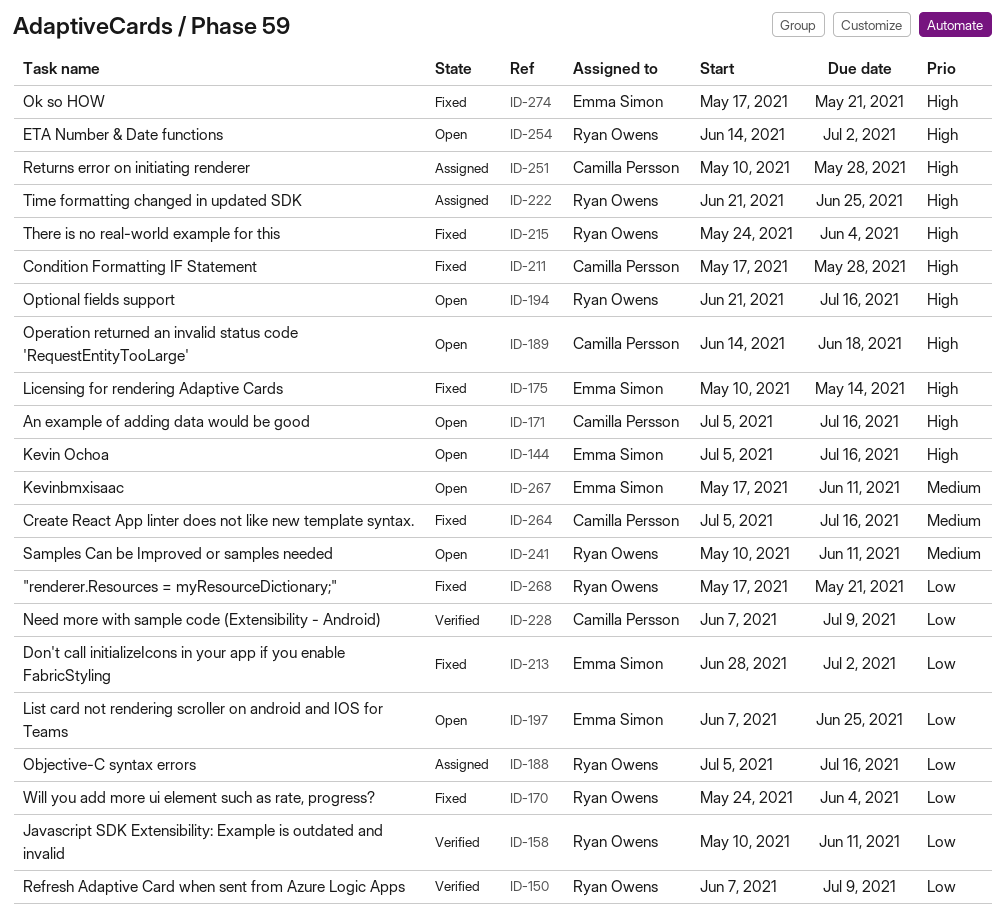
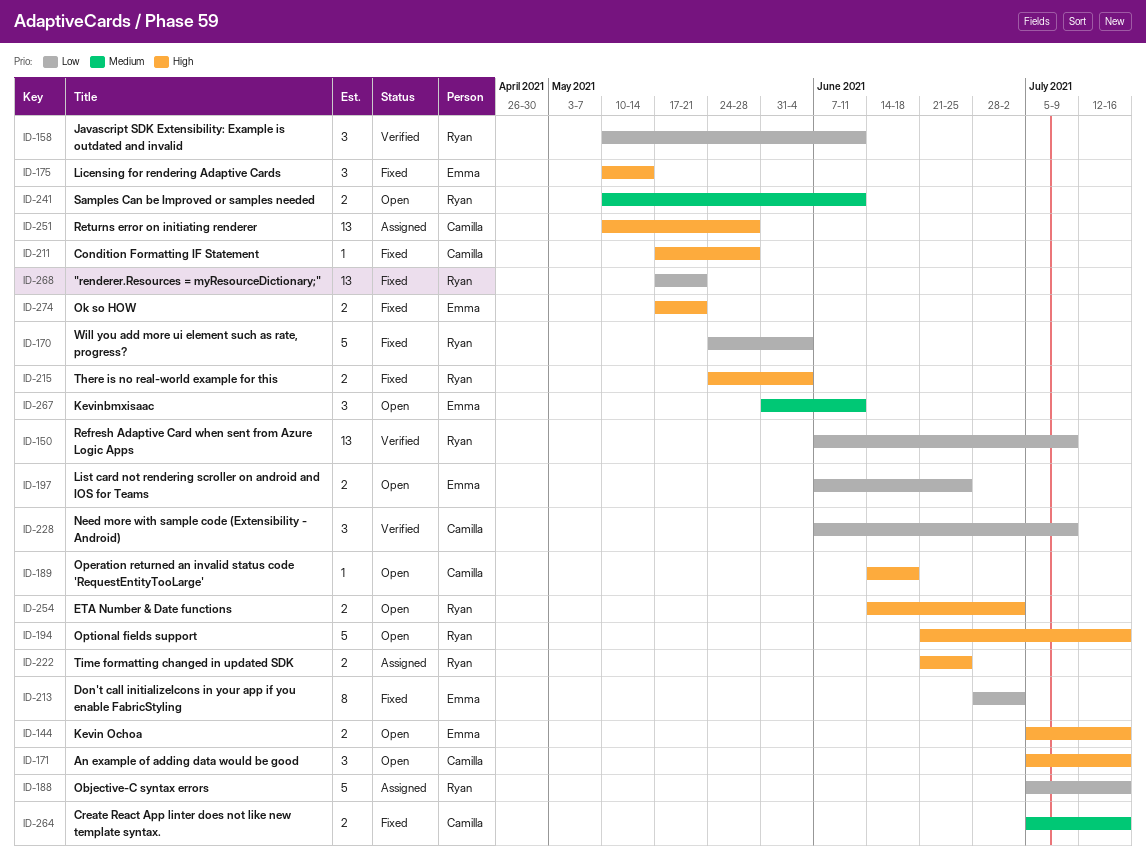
ID-267, start: May 17 -> May 31

